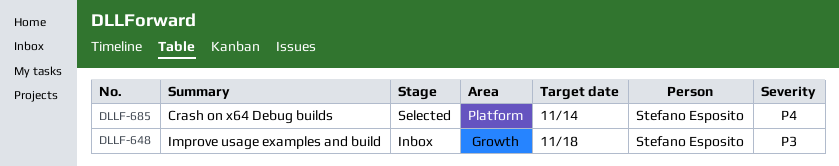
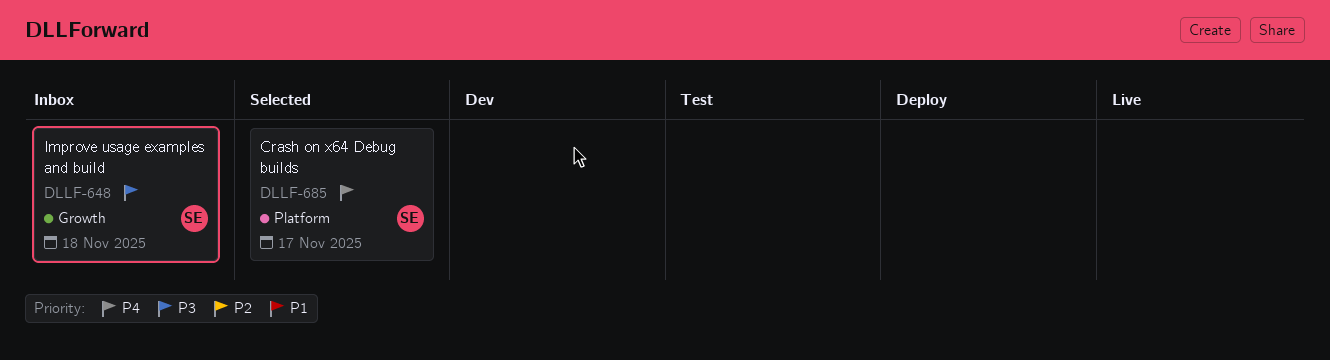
DLLF-685, due: Nov 14 -> Nov 17

